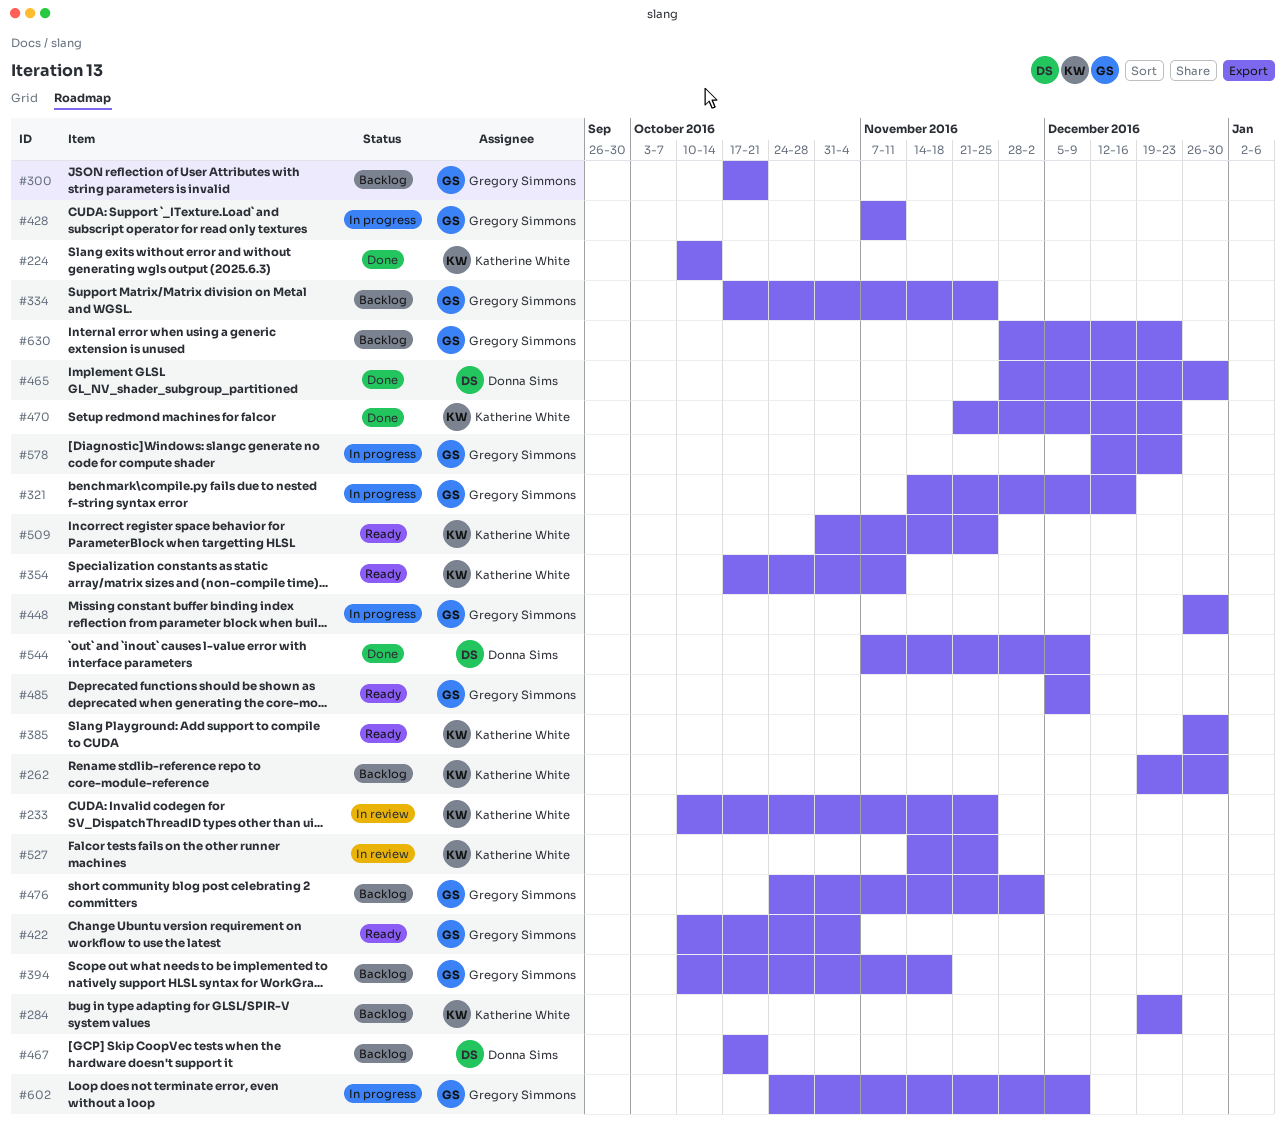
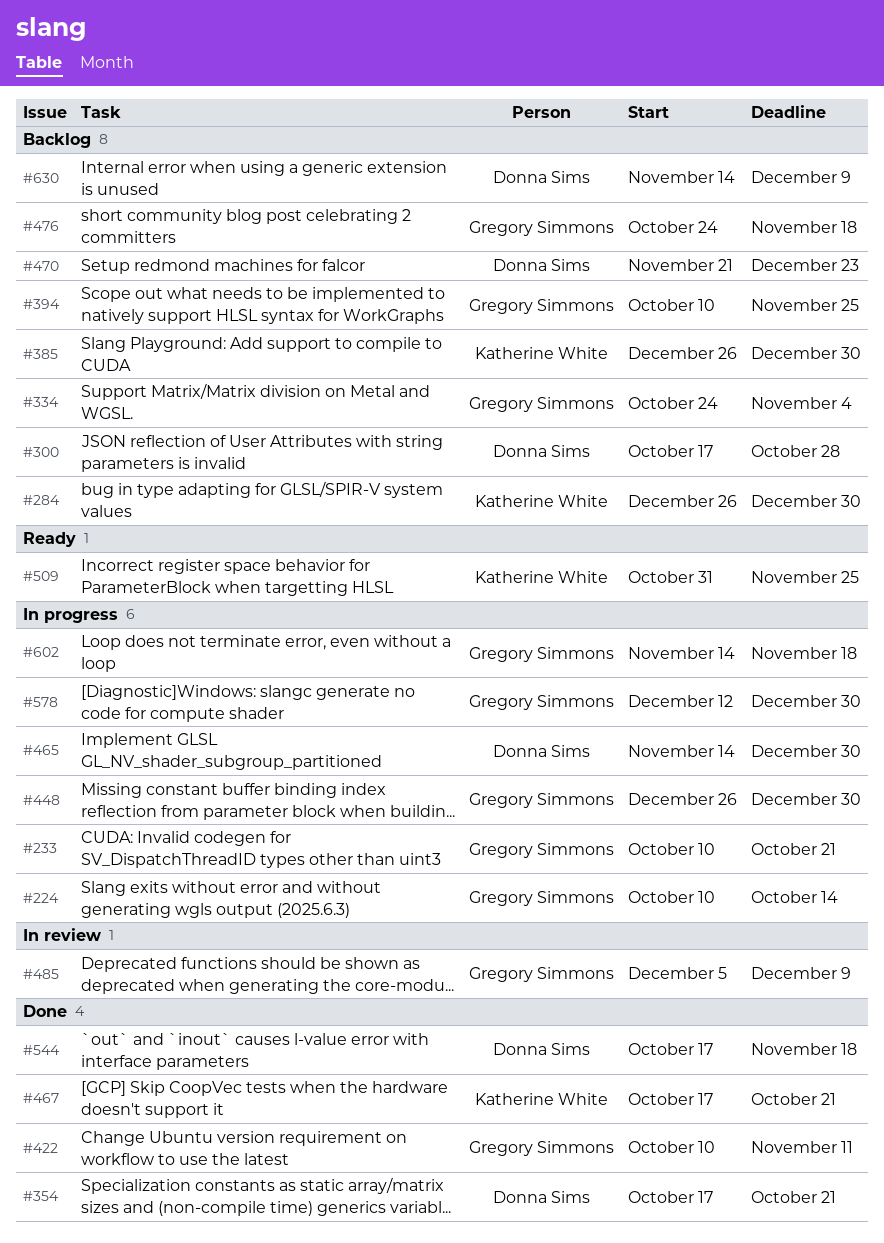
#224, status: Done -> In progress
#224, owner: Katherine White -> Gregory Simmons
#233, status: In review -> In progress
#233, owner: Katherine White -> Gregory Simmons
#233, due: Nov 25 -> Oct 21
#262: present -> none
#284, start: Dec 19 -> Dec 26
#284, due: Dec 23 -> Dec 30
#300, owner: Gregory Simmons -> Donna Sims
#300, due: Oct 21 -> Oct 28
#321: present -> none
#334, start: Oct 17 -> Oct 24
#334, due: Nov 25 -> Nov 4
#354, status: Ready -> Done
#354, owner: Katherine White -> Donna Sims
#354, due: Nov 11 -> Oct 21
#385, status: Ready -> Backlog
#394, due: Nov 18 -> Nov 25
#422, status: Ready -> Done
#422, due: Nov 4 -> Nov 11
#428: present -> none
#465, status: Done -> In progress
#465, start: Nov 28 -> Nov 14
#467, status: Backlog -> Done
#467, owner: Donna Sims -> Katherine White
#470, status: Done -> Backlog
#470, owner: Katherine White -> Donna Sims
#476, due: Dec 2 -> Nov 18
#485, status: Ready -> In review
#527: present -> none
#544, start: Nov 7 -> Oct 17
#544, due: Dec 9 -> Nov 18
#578, due: Dec 23 -> Dec 30
#602, start: Oct 24 -> Nov 14
#602, due: Dec 9 -> Nov 18
#630, owner: Gregory Simmons -> Donna Sims
#630, start: Nov 28 -> Nov 14
#630, due: Dec 23 -> Dec 9

